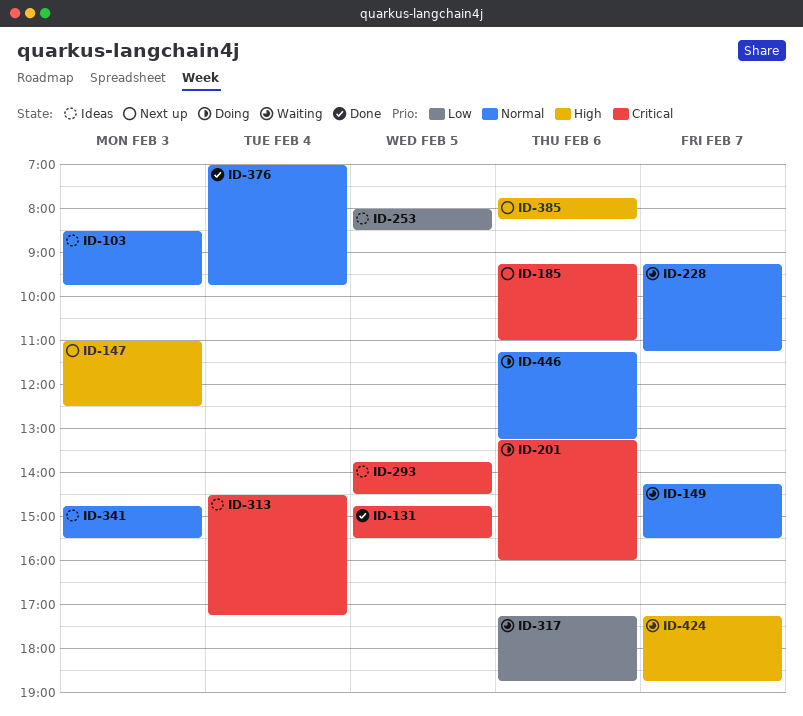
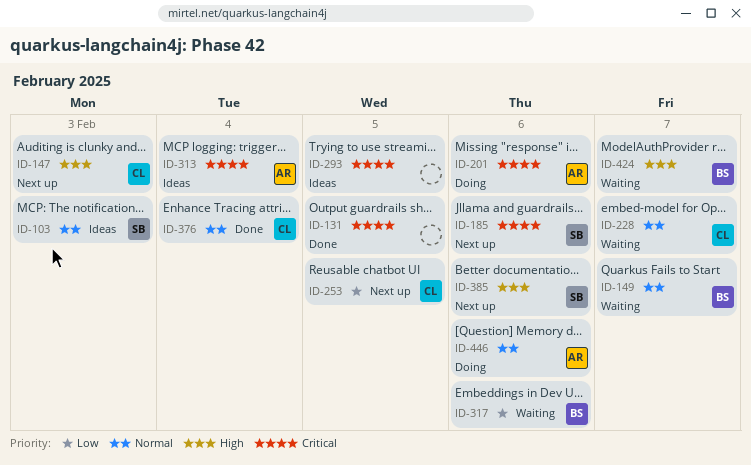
ID-253, status: Ideas -> Next up
ID-341: present -> none

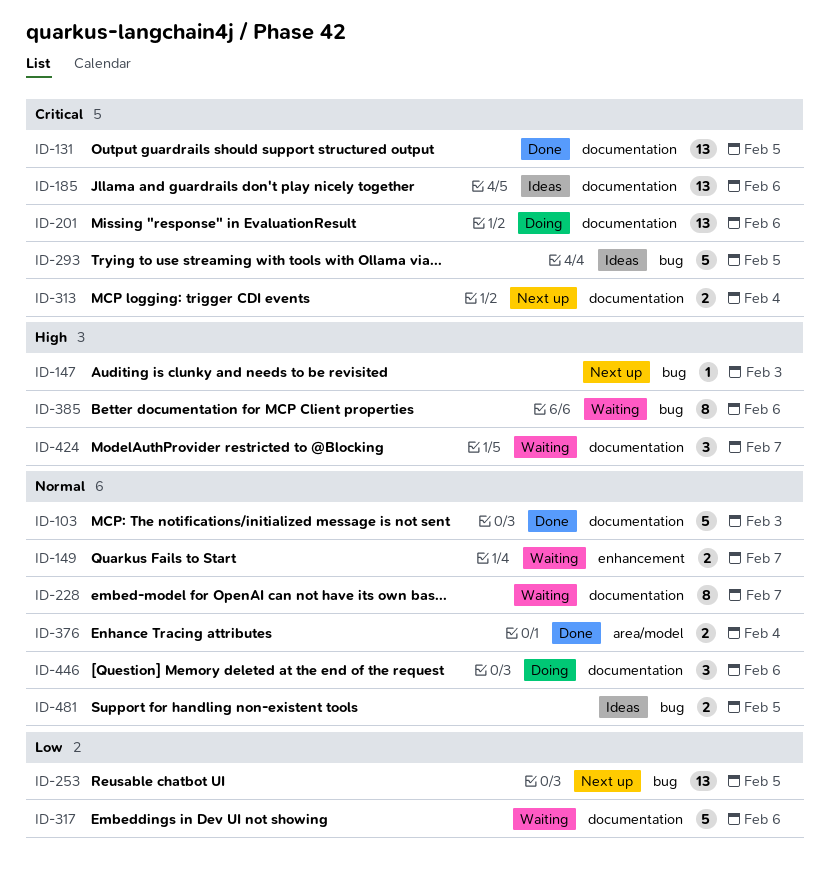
ID-103, status: Ideas -> Done
ID-185, status: Next up -> Ideas
ID-313, status: Ideas -> Next up
ID-385, status: Next up -> Waiting
ID-481: none -> present

